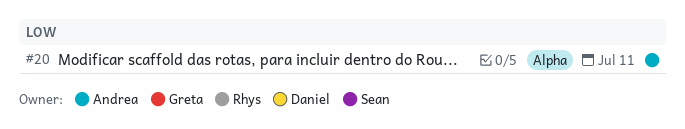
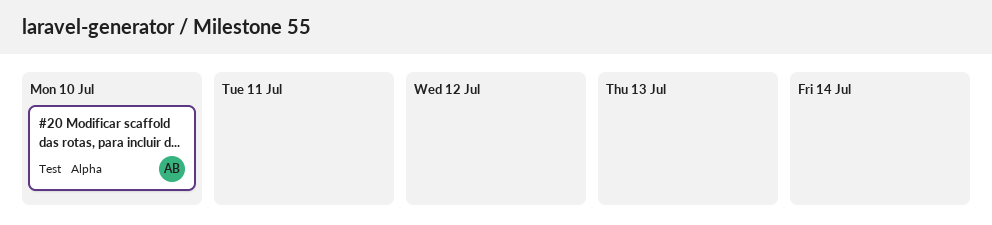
#20, due: Jul 11 -> Jul 10

